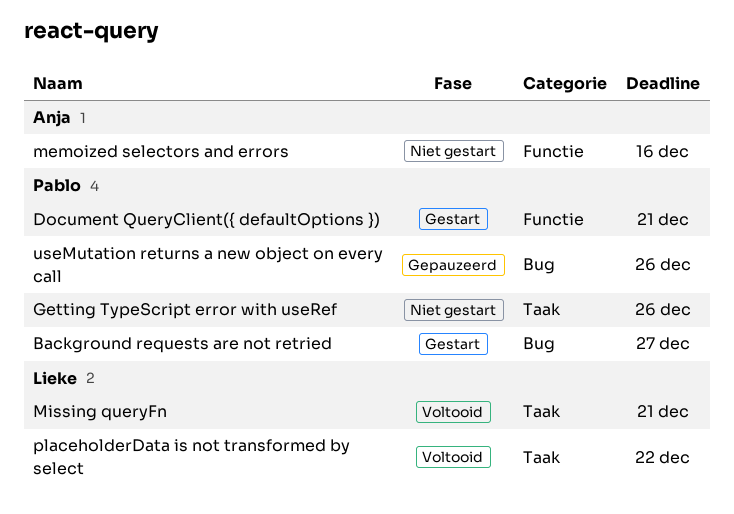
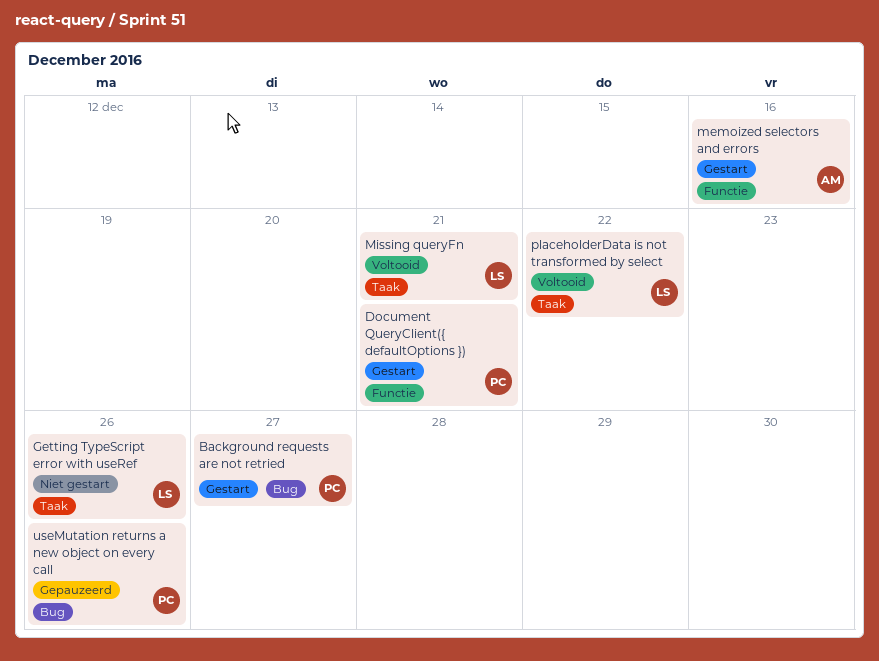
Getting TypeScript error with useRef, owner: Pablo -> Lieke
memoized selectors and errors, status: Niet gestart -> Gestart

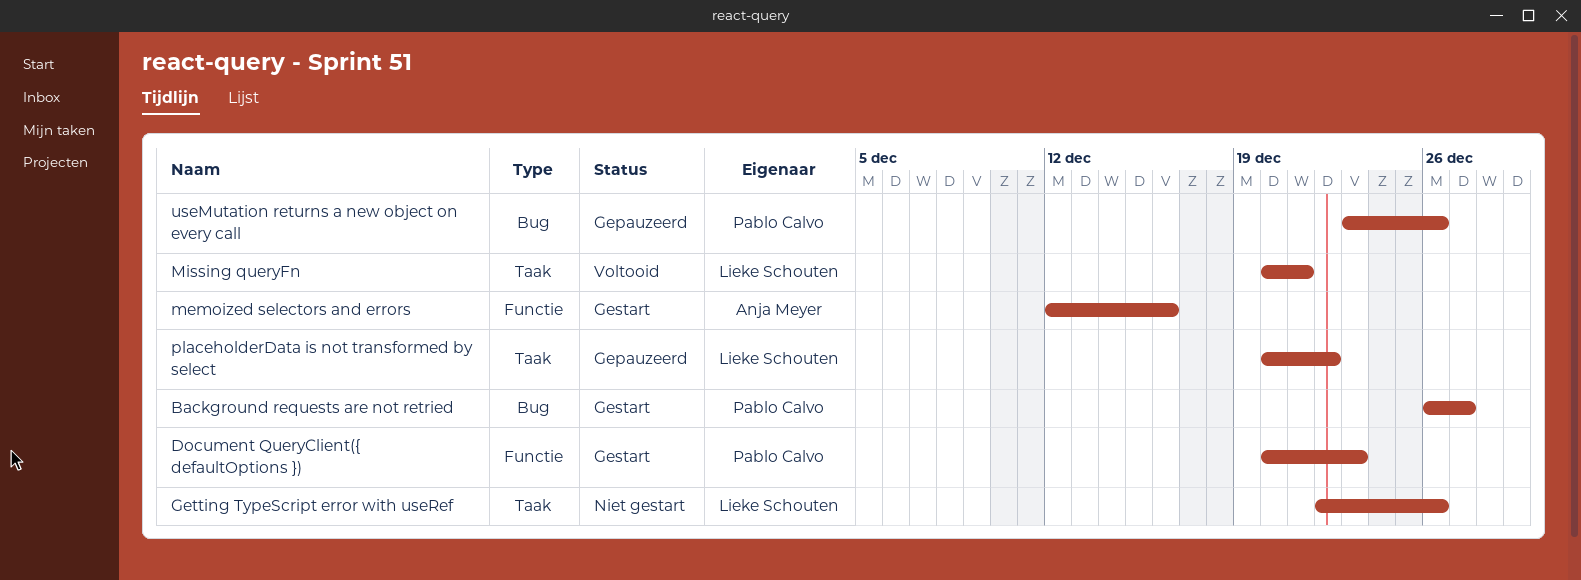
Document QueryClient({ defaultOptions }), due: Dec 21 -> Dec 23
placeholderData is not transformed by select, status: Voltooid -> Gepauzeerd

